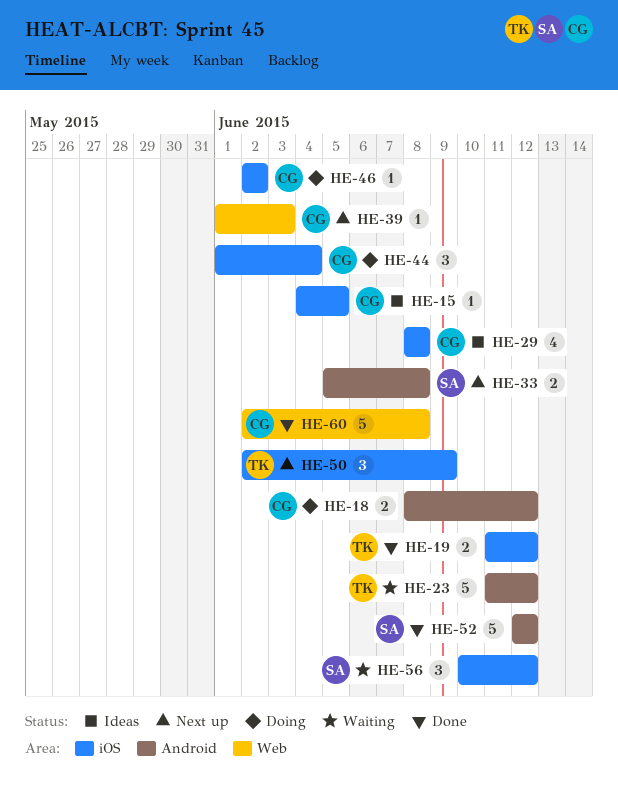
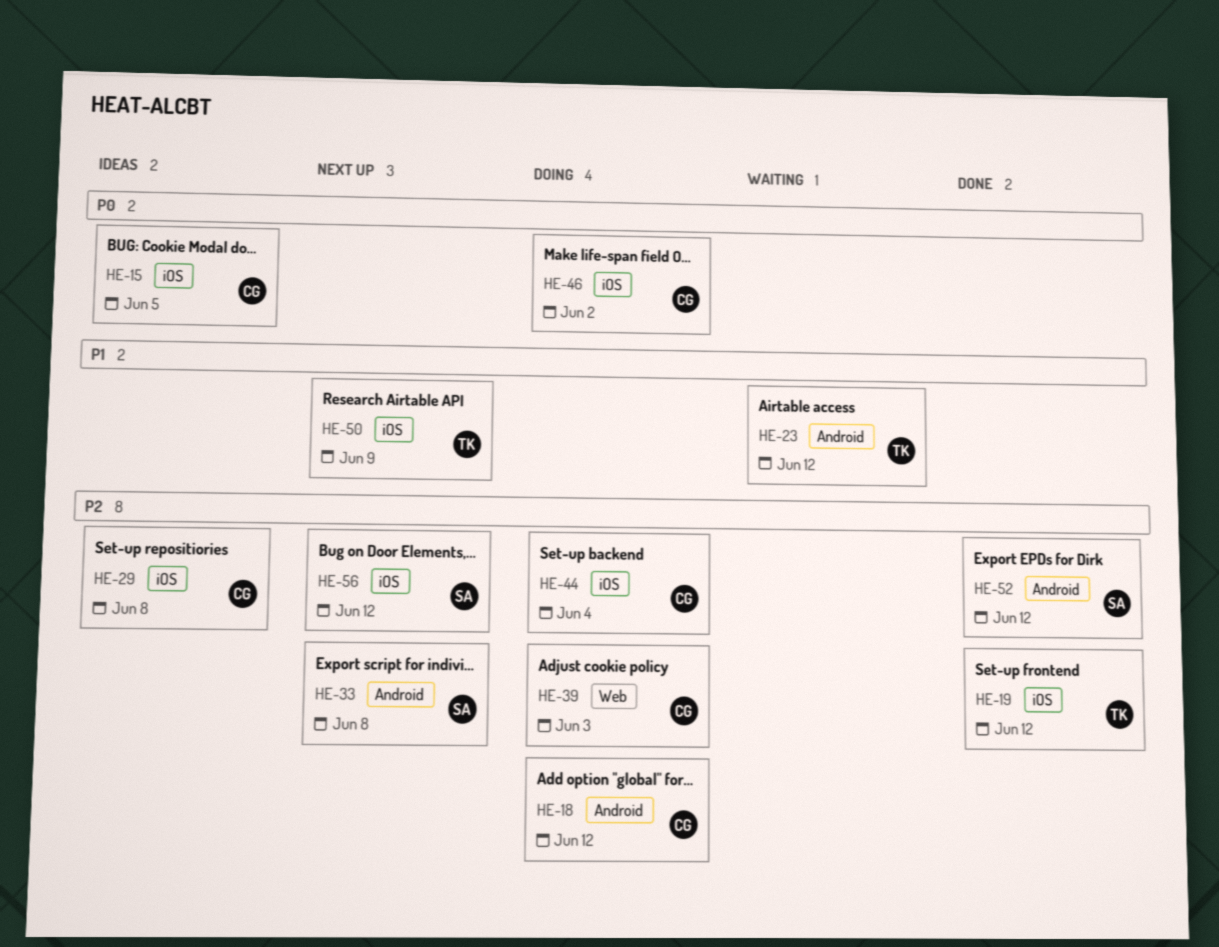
HE-39, status: Next up -> Doing
HE-56, status: Waiting -> Next up
HE-60: present -> none

